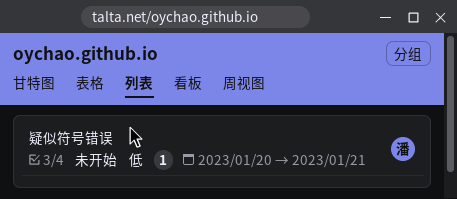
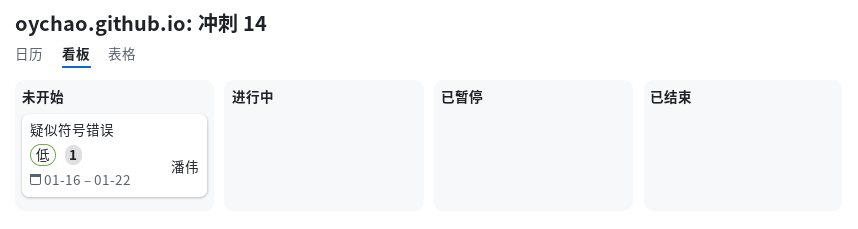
疑似符号错误, start: Jan 20 -> Jan 16
疑似符号错误, due: Jan 21 -> Jan 22

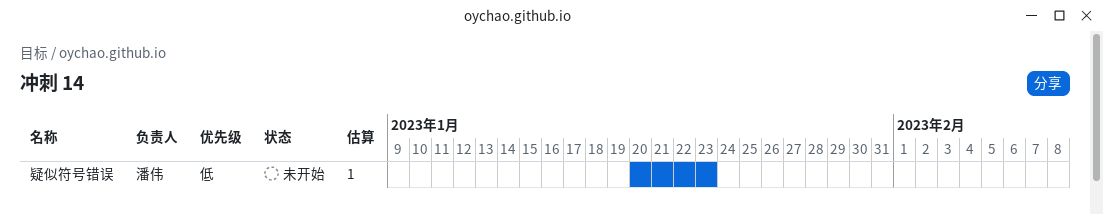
疑似符号错误, start: Jan 16 -> Jan 20
疑似符号错误, due: Jan 22 -> Jan 23

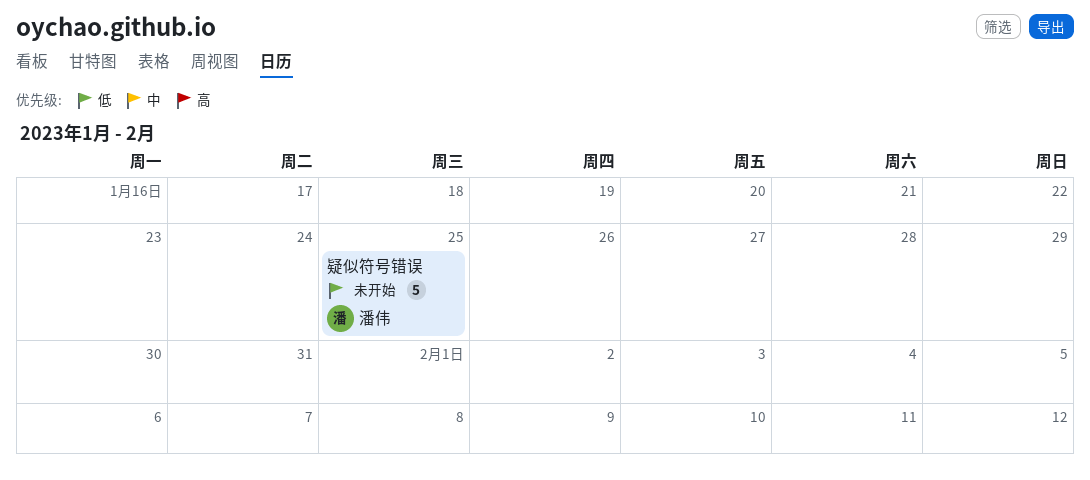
疑似符号错误, estimate: 1 -> 5
疑似符号错误, due: Jan 23 -> Jan 25

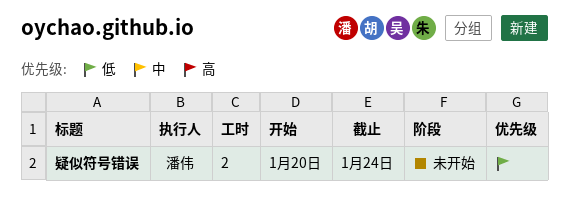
疑似符号错误, estimate: 5 -> 2
疑似符号错误, due: Jan 25 -> Jan 24

